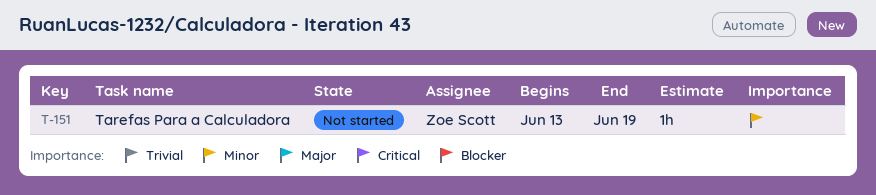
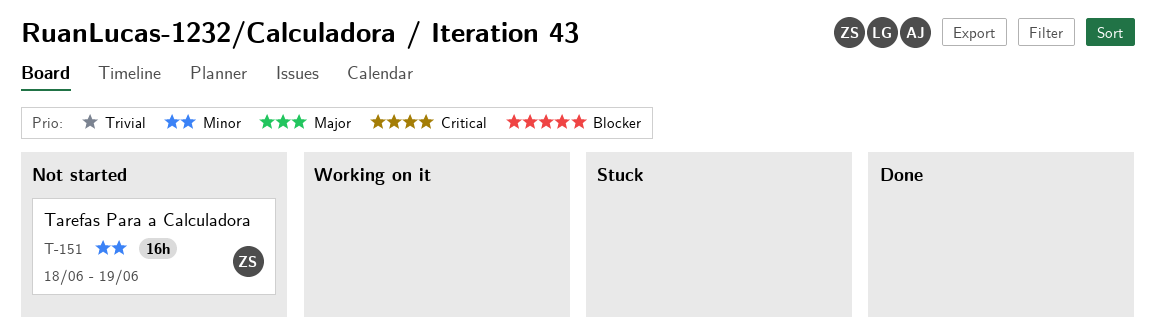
T-151, estimate: 1h -> 16h
T-151, start: Jun 13 -> Jun 18

